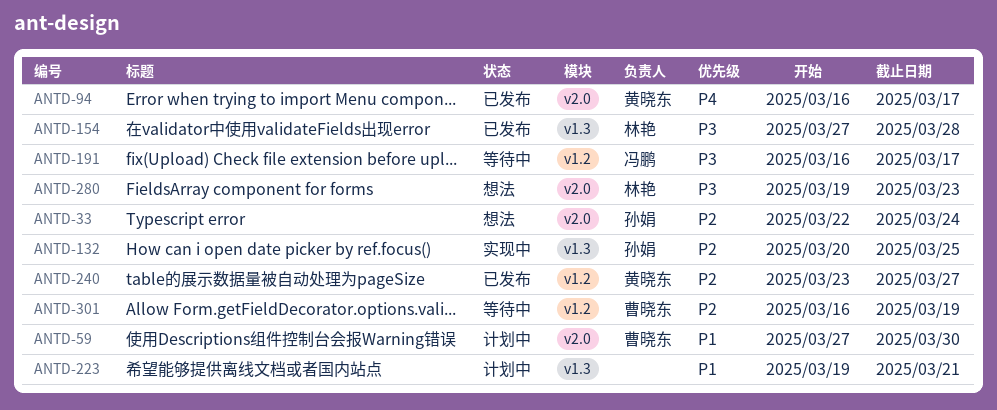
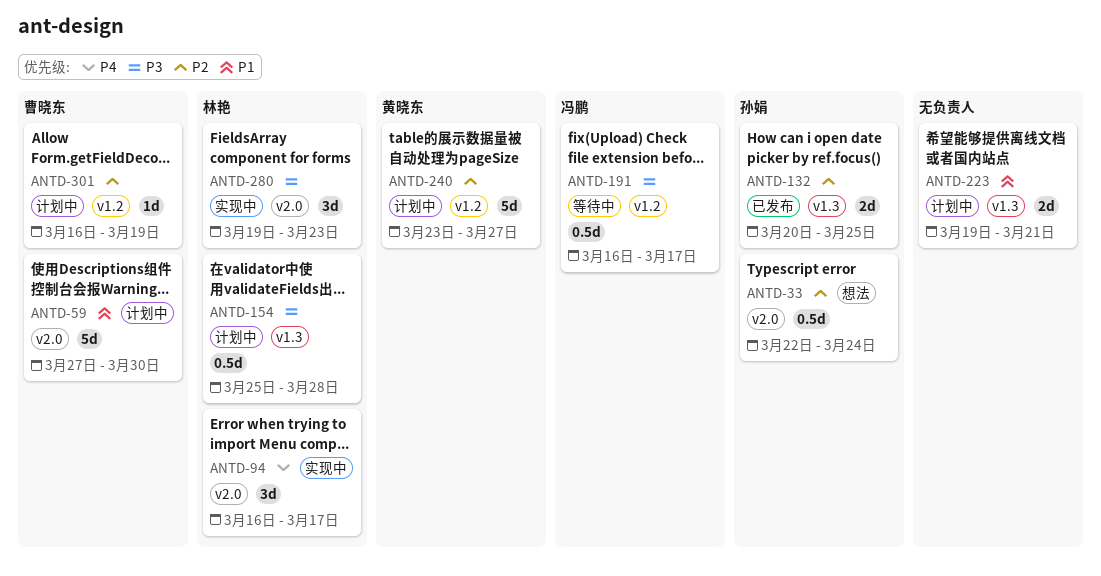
ANTD-94, status: 已发布 -> 实现中
ANTD-94, owner: 黄晓东 -> 林艳
ANTD-132, status: 实现中 -> 已发布
ANTD-154, status: 已发布 -> 计划中
ANTD-154, start: Mar 27 -> Mar 25
ANTD-240, status: 已发布 -> 计划中
ANTD-280, status: 想法 -> 实现中
ANTD-301, status: 等待中 -> 计划中

